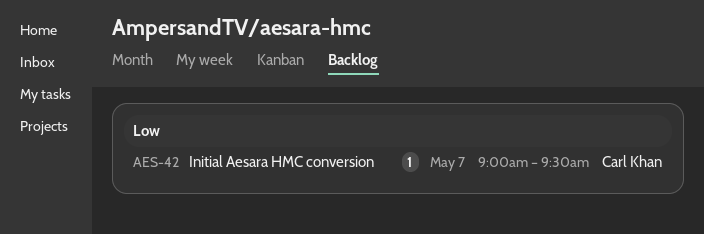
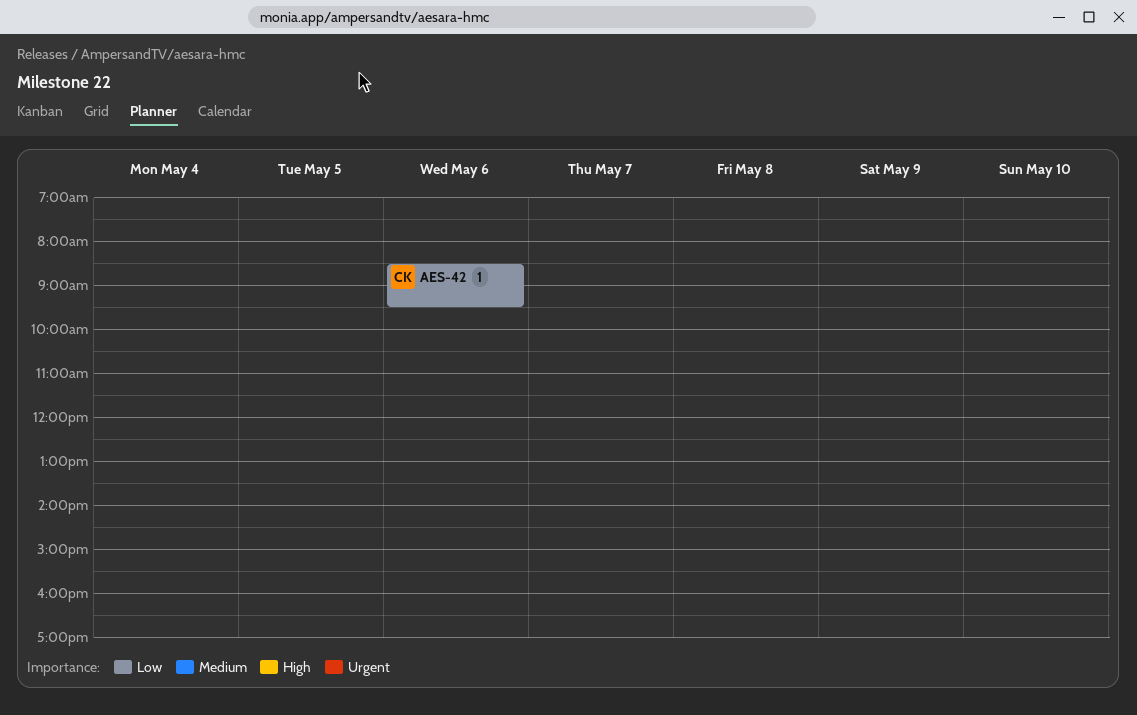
AES-42, day: May 7 -> May 6
AES-42, begins: 09:00 -> 08:30

